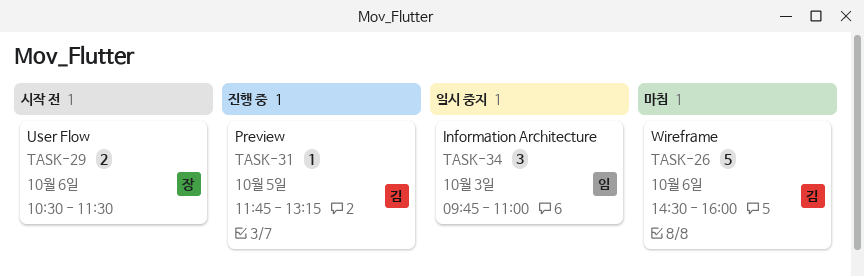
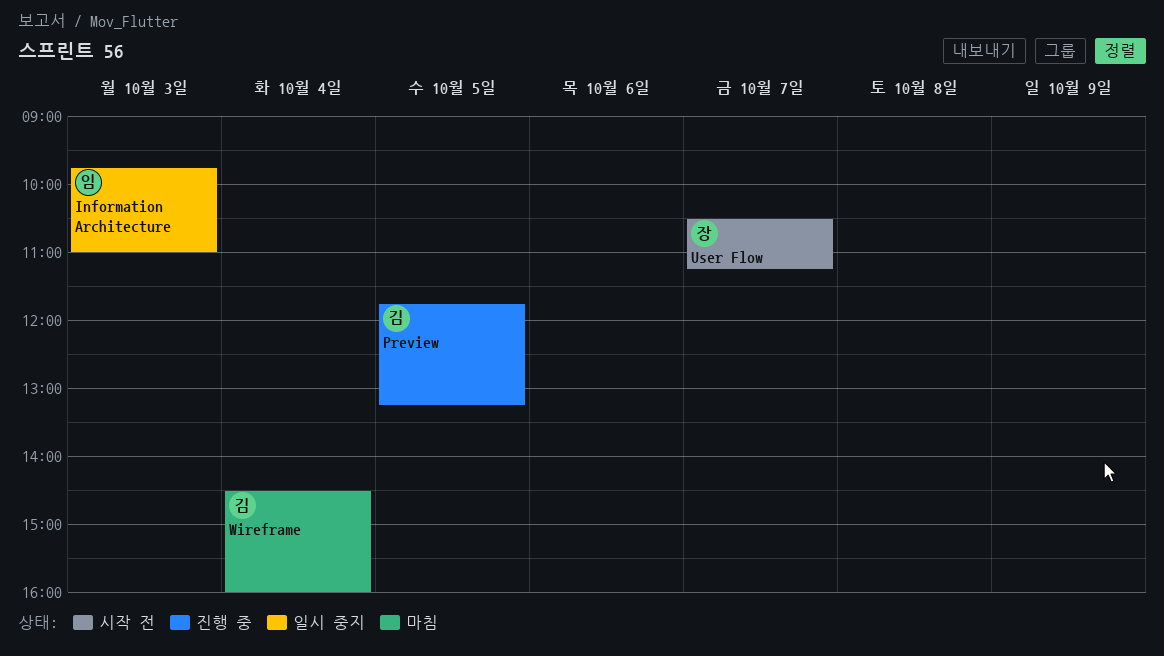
User Flow, day: Oct 6 -> Oct 7
User Flow, ends: 11:30 -> 11:15
Wireframe, day: Oct 6 -> Oct 4

